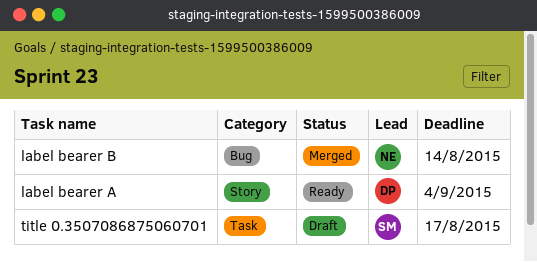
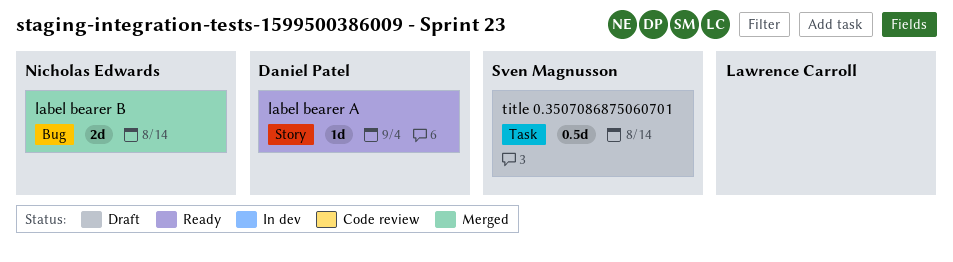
title 0.3507086875060701, due: Aug 17 -> Aug 14

